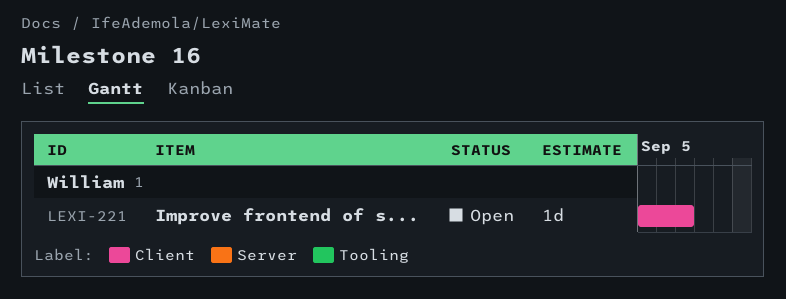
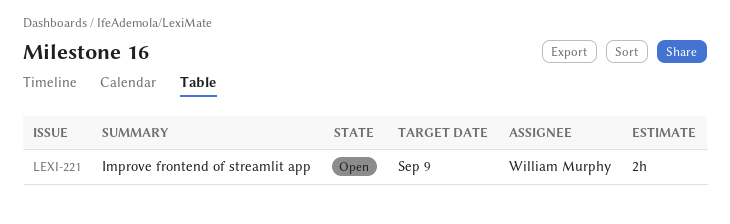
LEXI-221, estimate: 1d -> 2h
LEXI-221, due: Sep 7 -> Sep 9

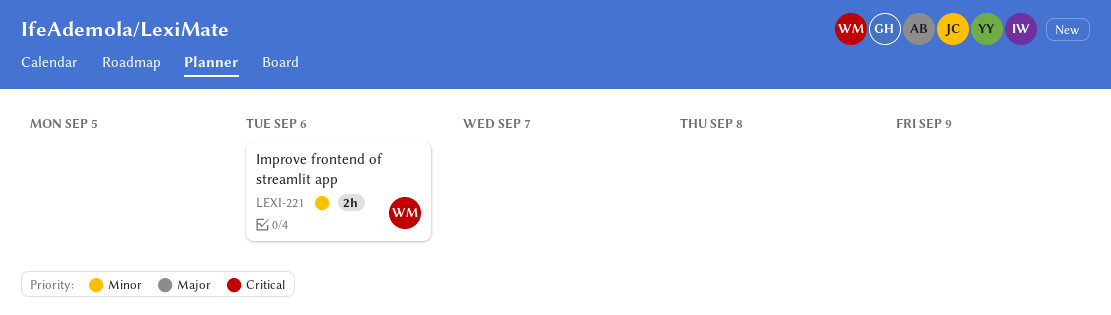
LEXI-221, due: Sep 9 -> Sep 6

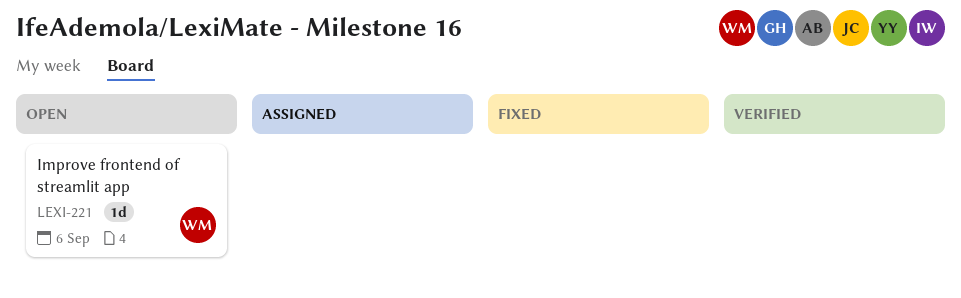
LEXI-221, estimate: 2h -> 1d

